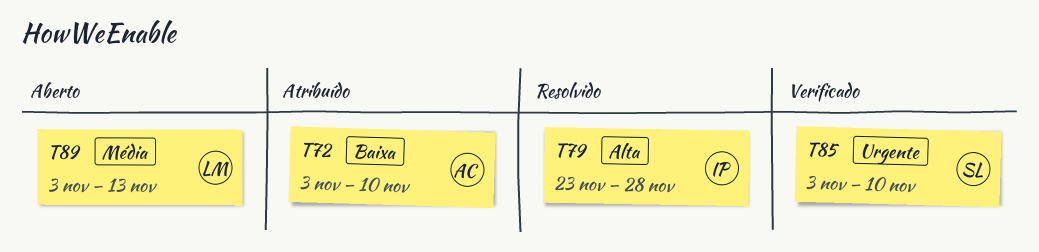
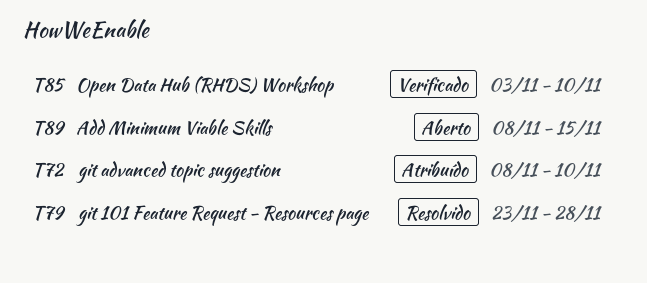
T72, start: Nov 3 -> Nov 8
T89, start: Nov 3 -> Nov 8
T89, due: Nov 13 -> Nov 15

